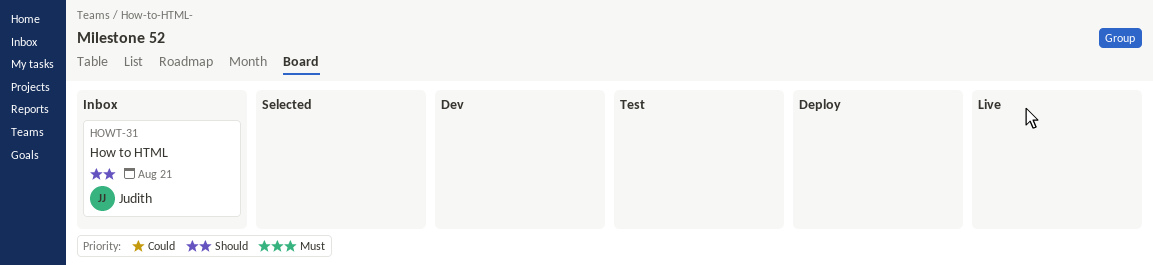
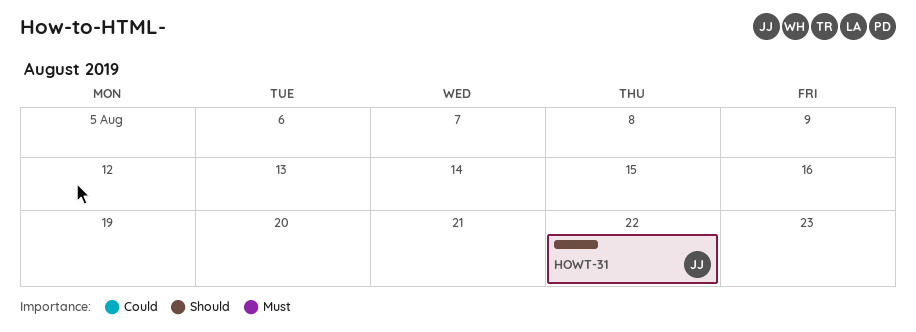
HOWT-31, due: Aug 21 -> Aug 22

